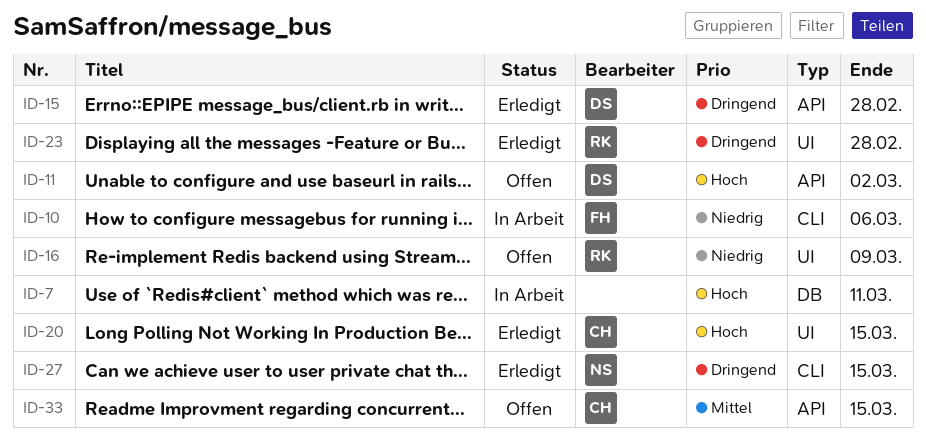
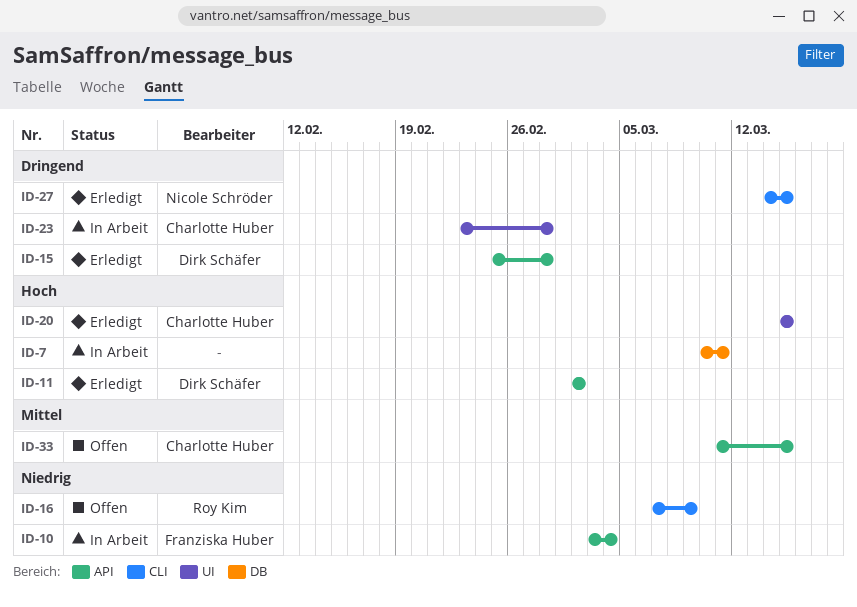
ID-10, label: CLI -> API
ID-10, due: Mar 6 -> Mar 4
ID-11, status: Offen -> Erledigt
ID-16, label: UI -> CLI
ID-23, status: Erledigt -> In Arbeit
ID-23, owner: Roy Kim -> Charlotte Huber

